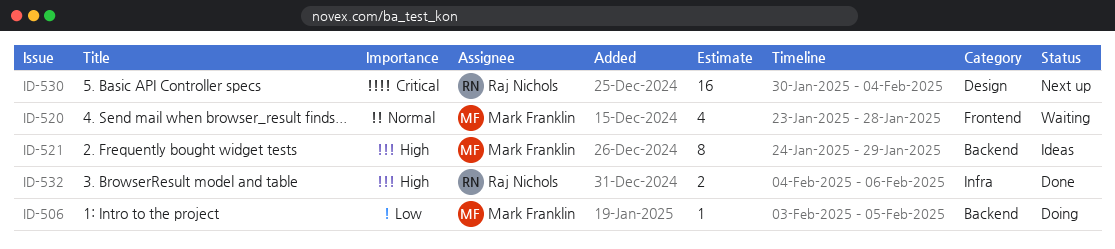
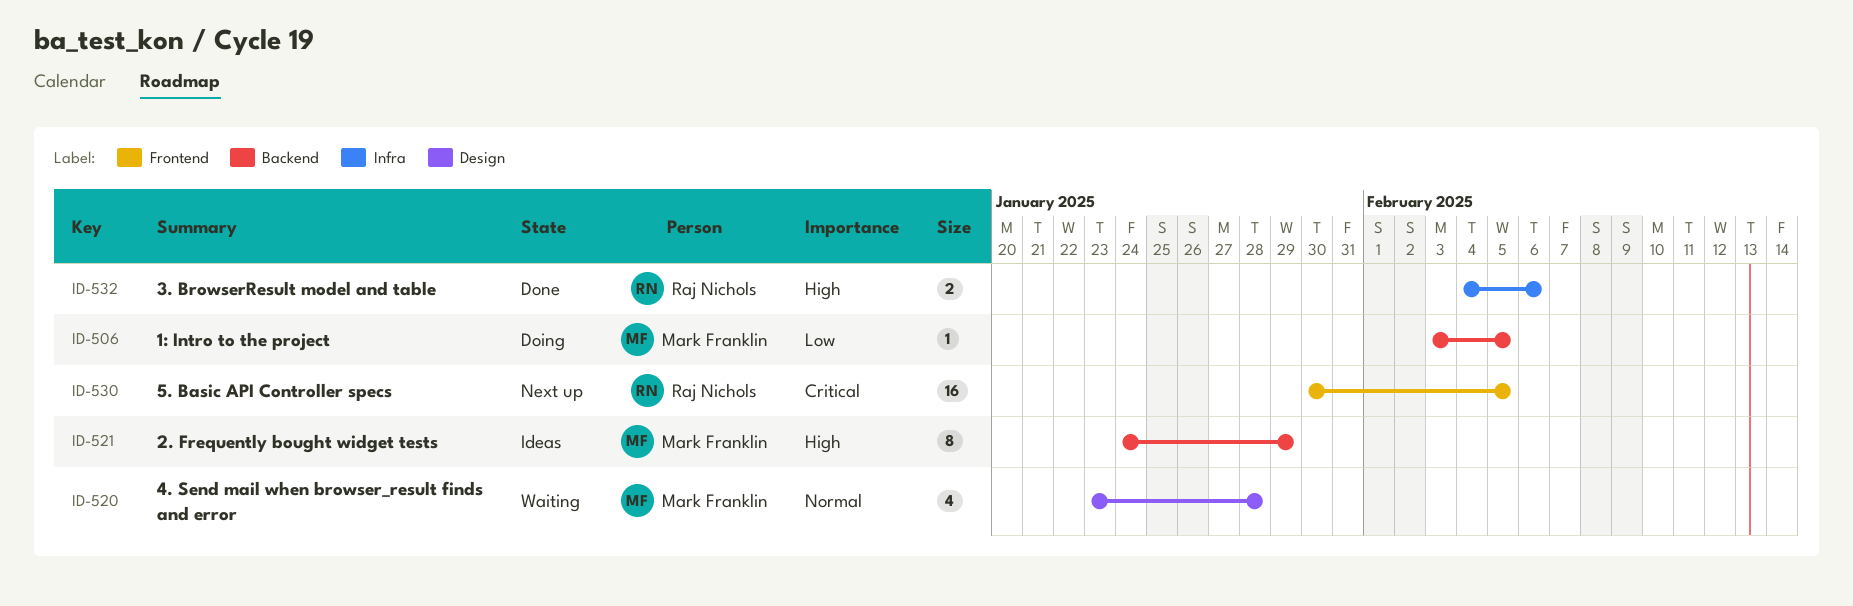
ID-520, label: Frontend -> Design
ID-530, label: Design -> Frontend
ID-530, due: Feb 4 -> Feb 5

